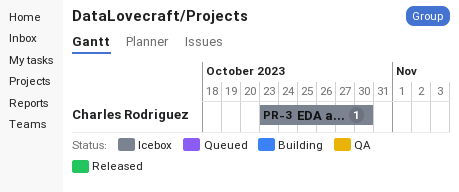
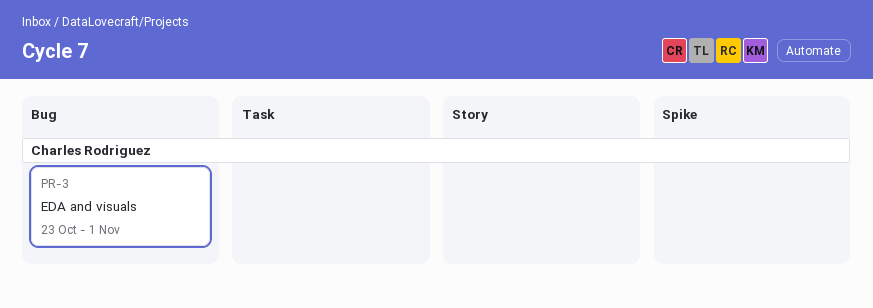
PR-3, due: Oct 30 -> Nov 1

